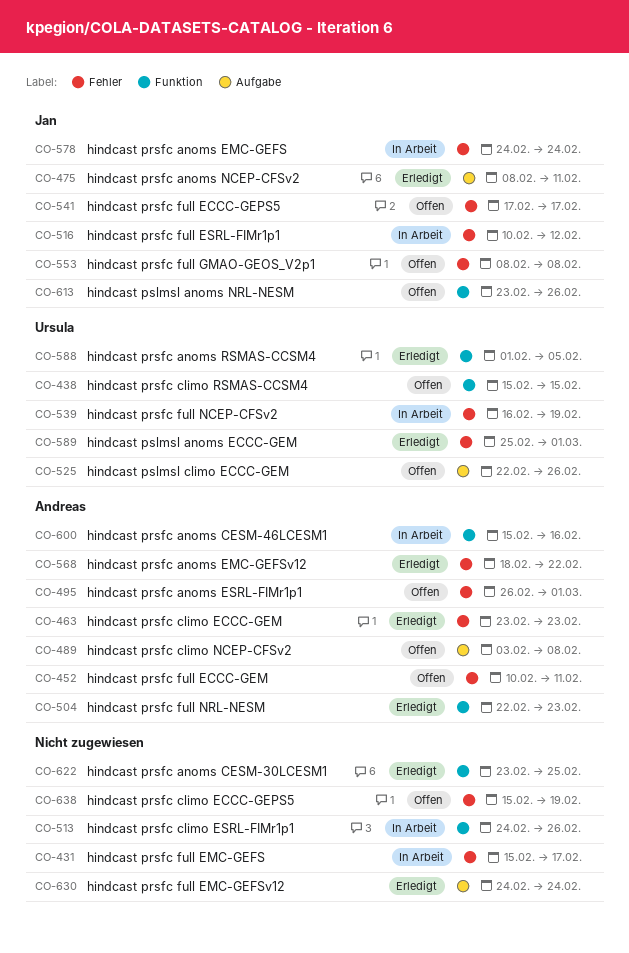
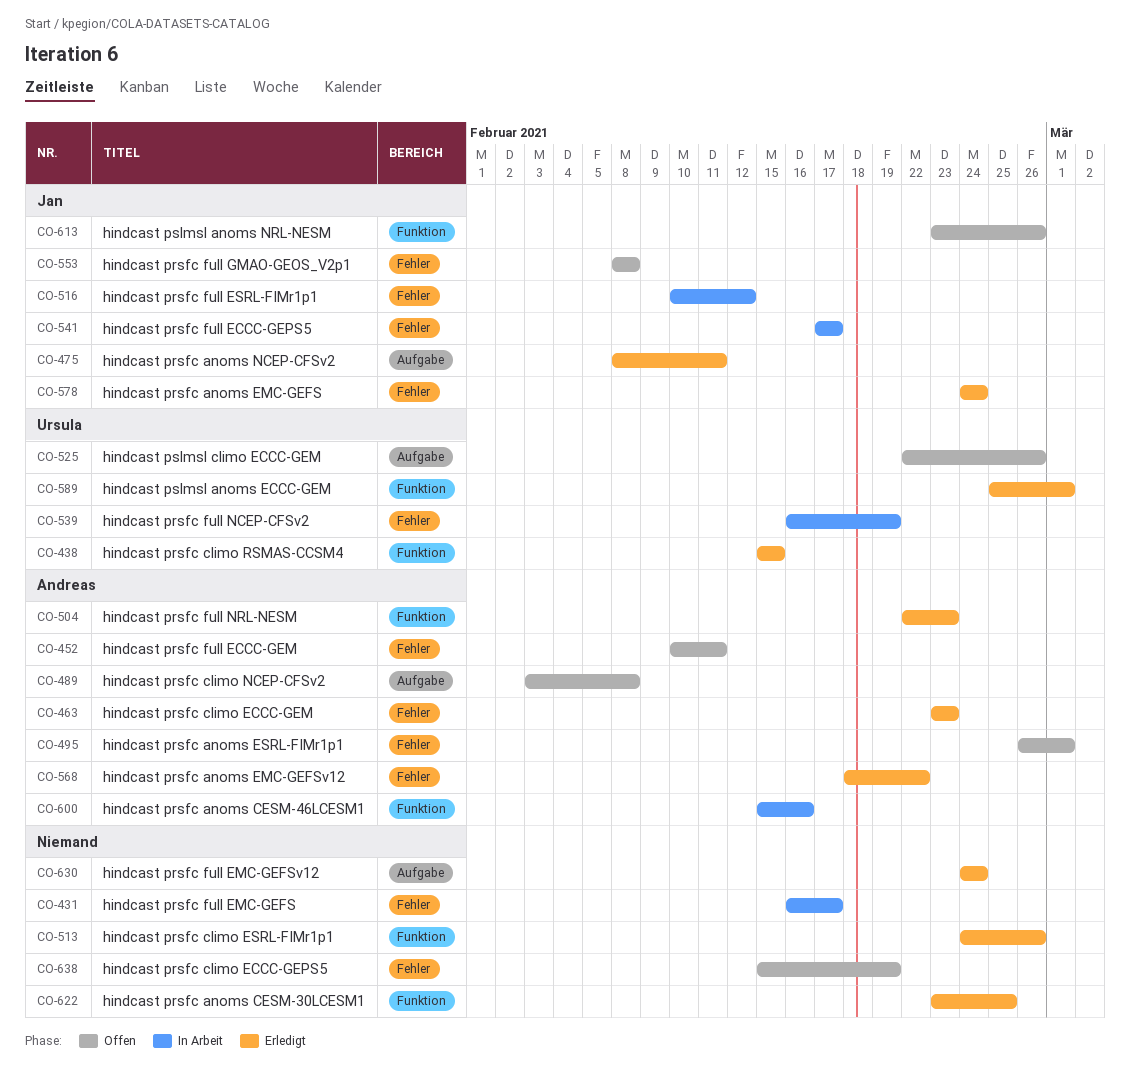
CO-431, start: Feb 15 -> Feb 16
CO-438, status: Offen -> Erledigt
CO-513, status: In Arbeit -> Erledigt
CO-541, status: Offen -> In Arbeit
CO-578, status: In Arbeit -> Erledigt
CO-588: present -> none
CO-589, label: Fehler -> Funktion

